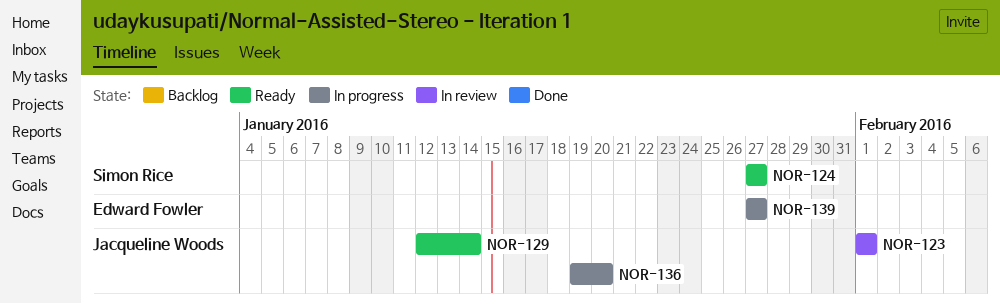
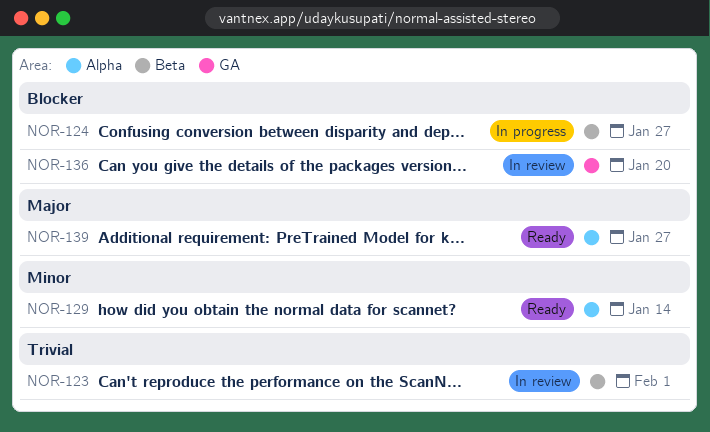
NOR-124, status: Ready -> In progress
NOR-136, status: In progress -> In review
NOR-139, status: In progress -> Ready

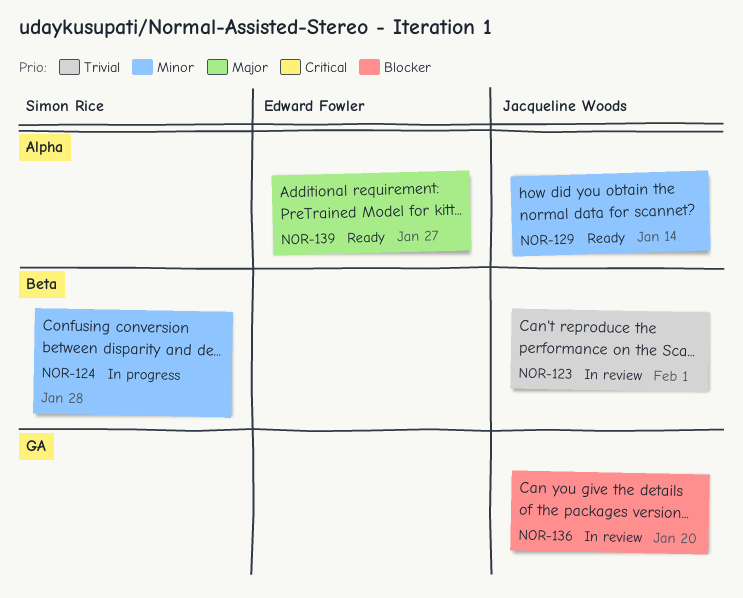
NOR-124, priority: Blocker -> Minor
NOR-124, due: Jan 27 -> Jan 28

